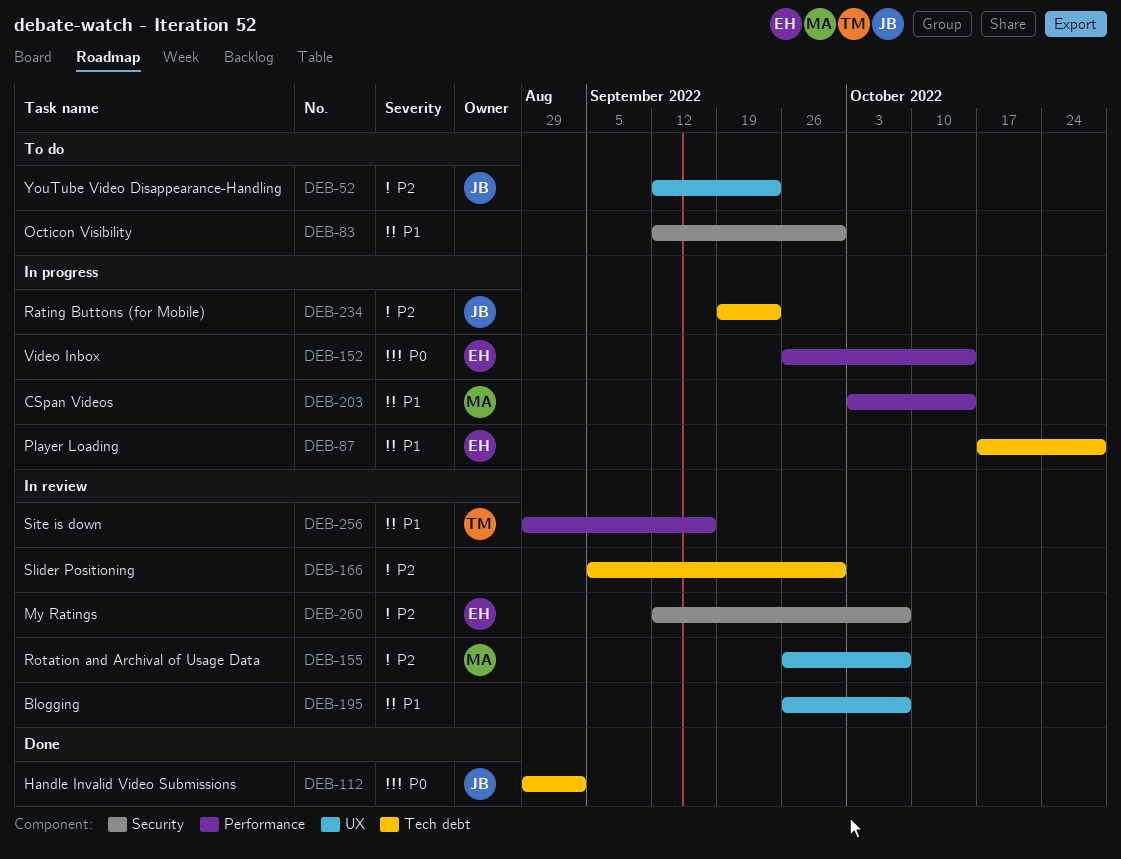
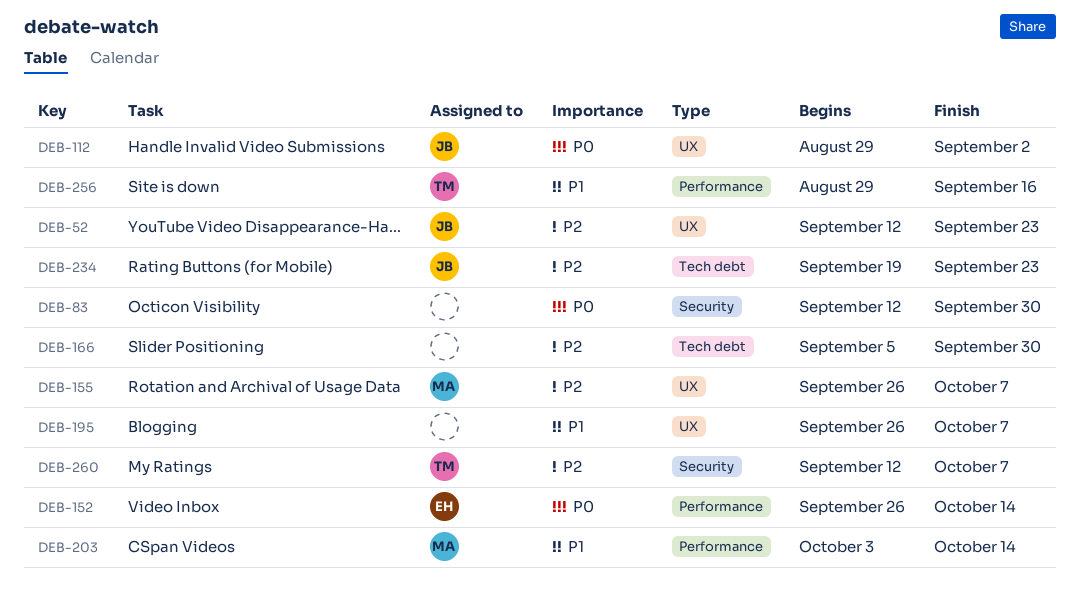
DEB-83, priority: P1 -> P0
DEB-87: present -> none
DEB-112, label: Tech debt -> UX
DEB-260, owner: EH -> TM

